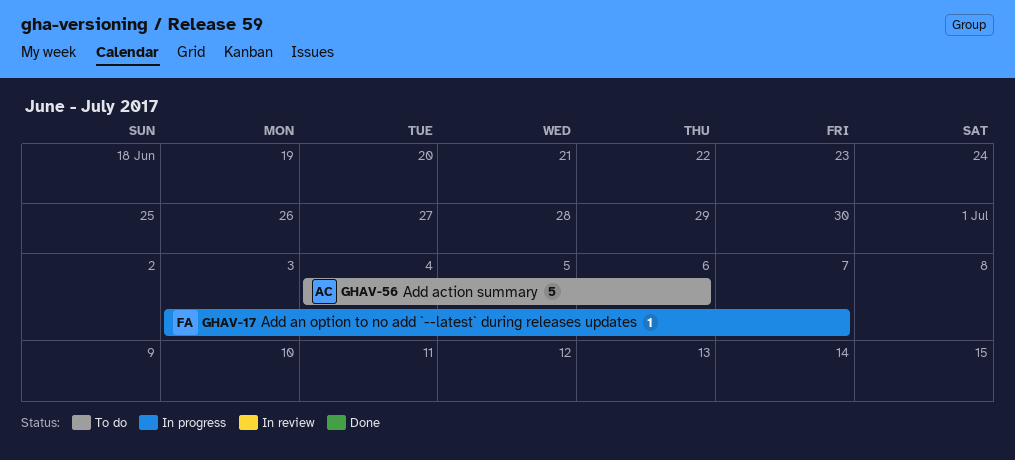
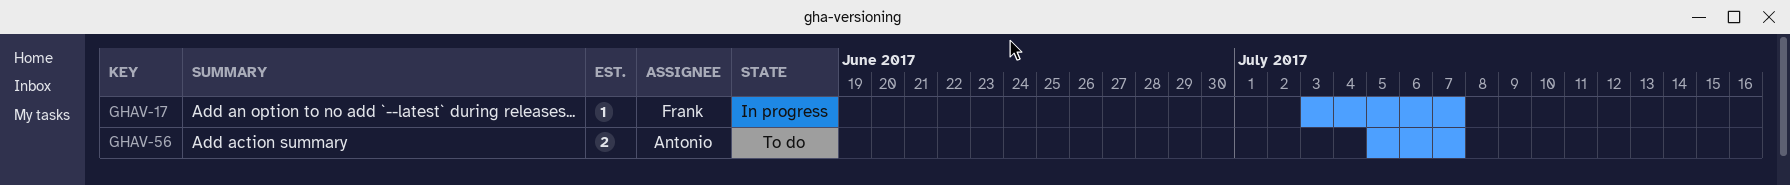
GHAV-56, estimate: 5 -> 2
GHAV-56, start: Jul 4 -> Jul 5
GHAV-56, due: Jul 6 -> Jul 7

